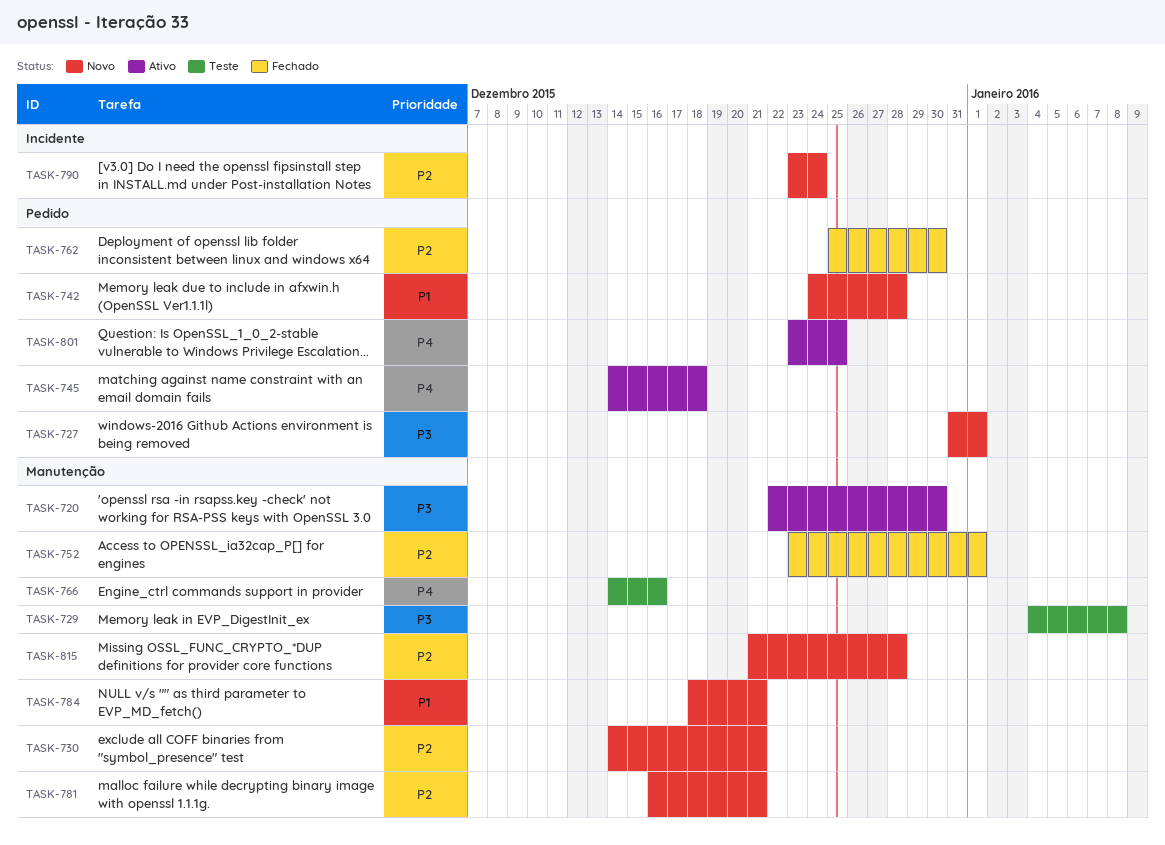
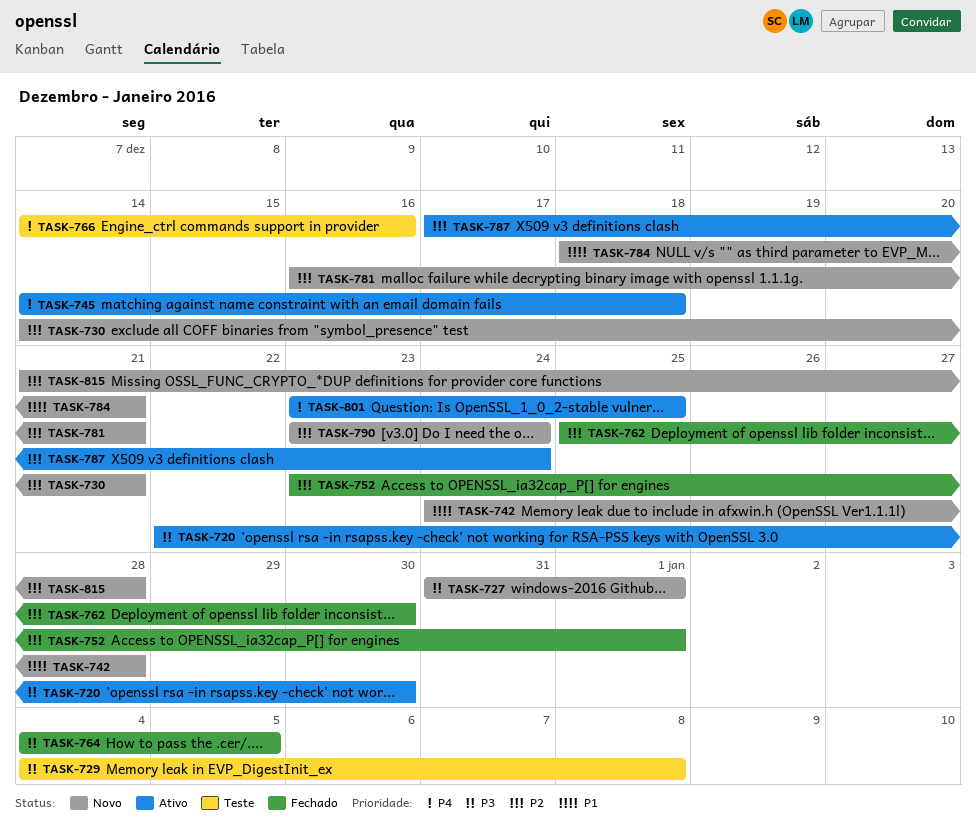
TASK-764: none -> present
TASK-787: none -> present

